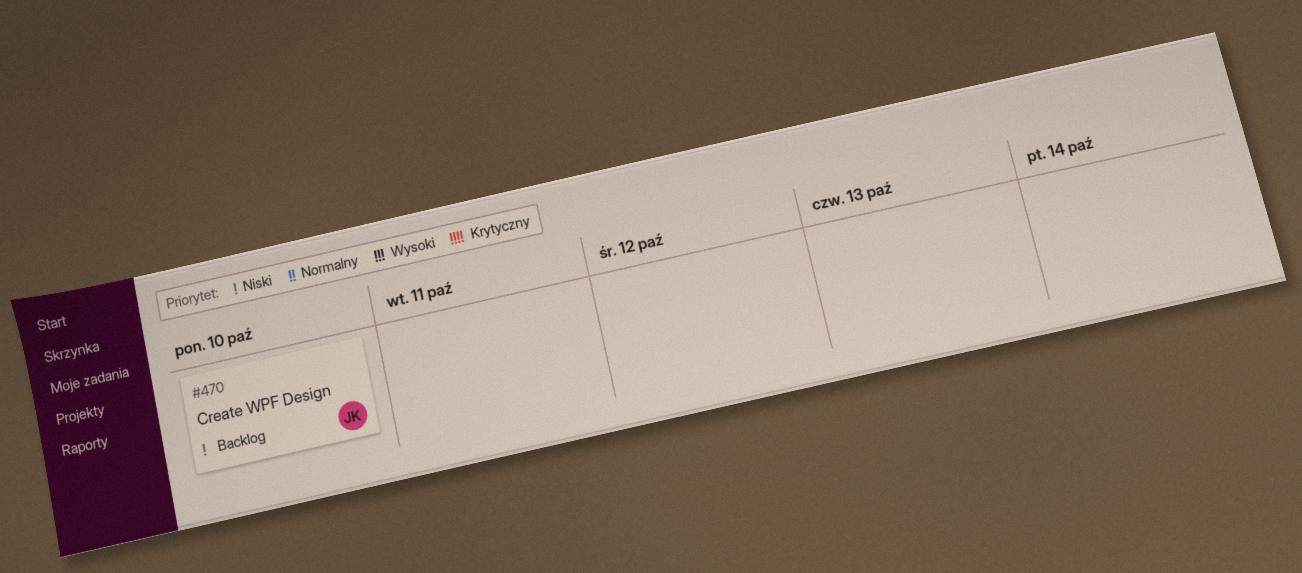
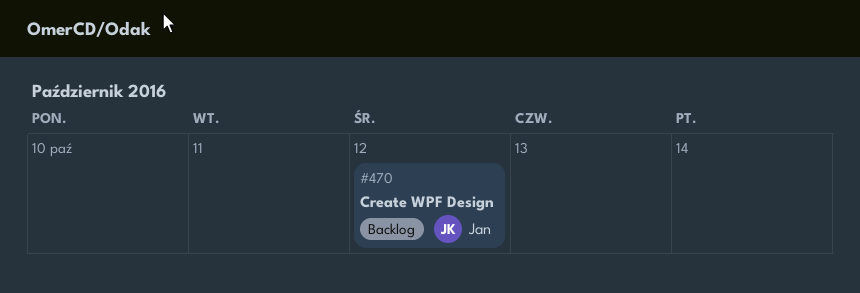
#470, due: Oct 10 -> Oct 12

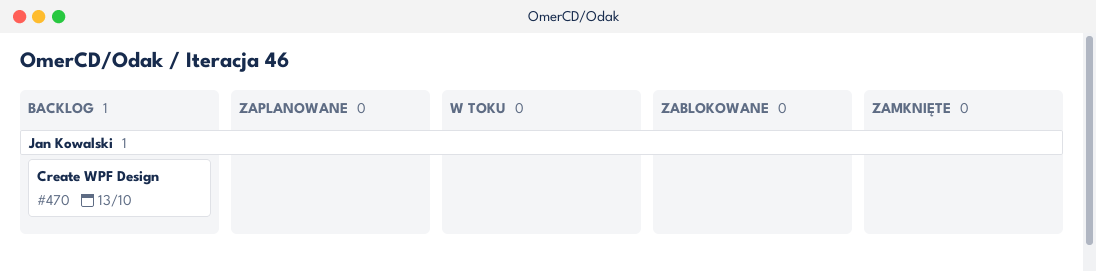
#470, due: Oct 12 -> Oct 13

